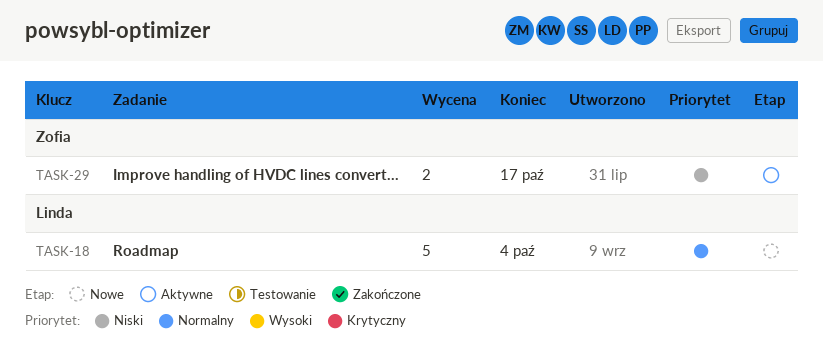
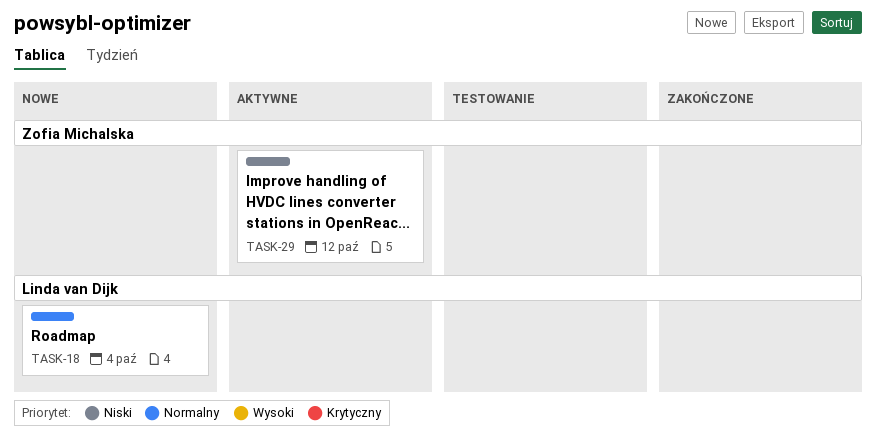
TASK-29, due: Oct 17 -> Oct 12

